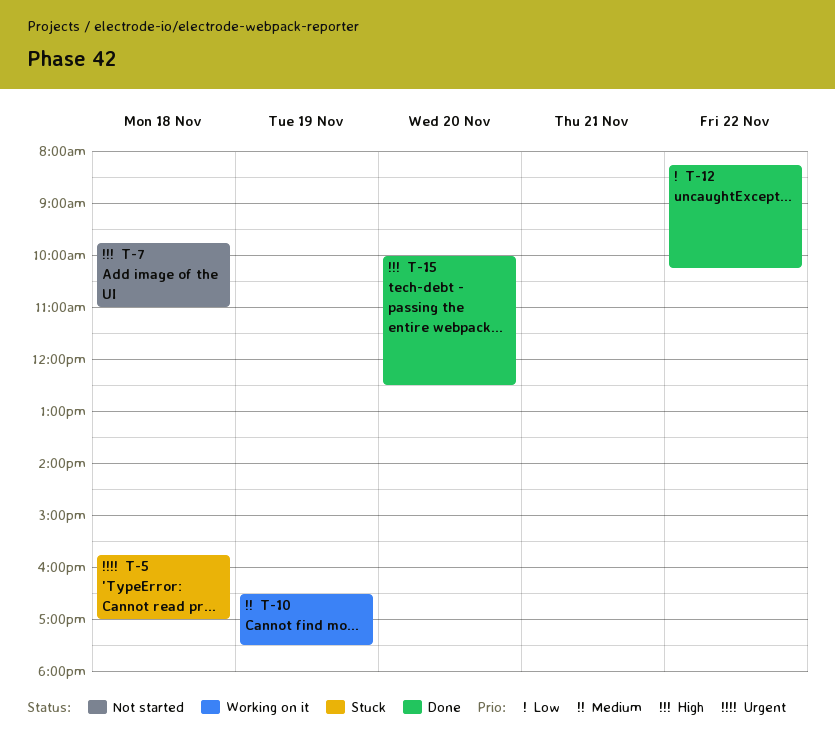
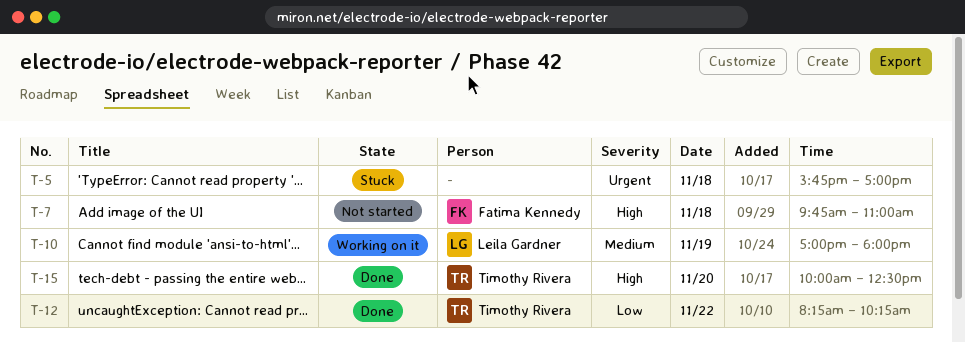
T-10, begins: 16:30 -> 17:00
T-10, ends: 17:30 -> 18:00

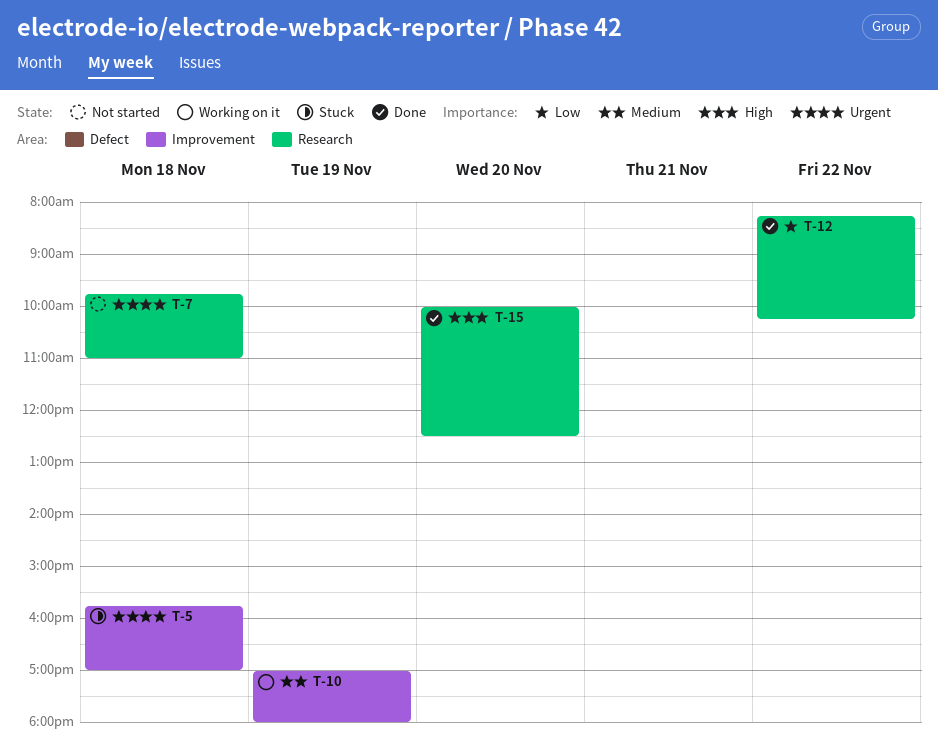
T-7, priority: High -> Urgent

